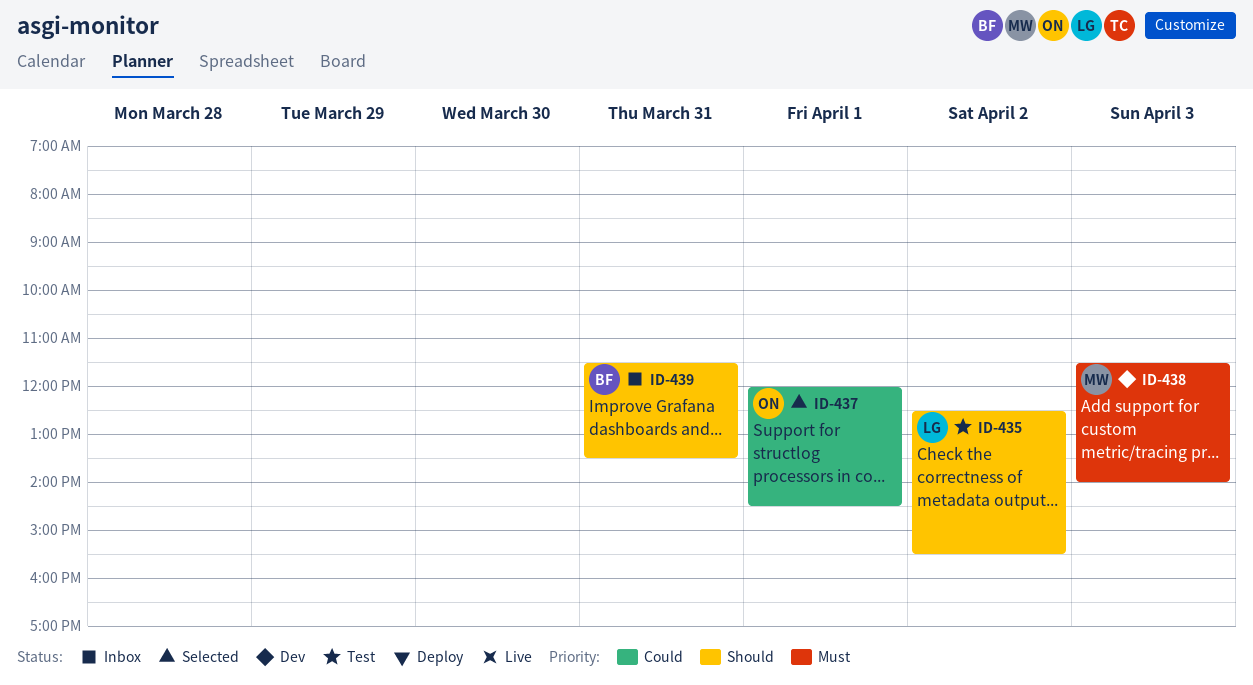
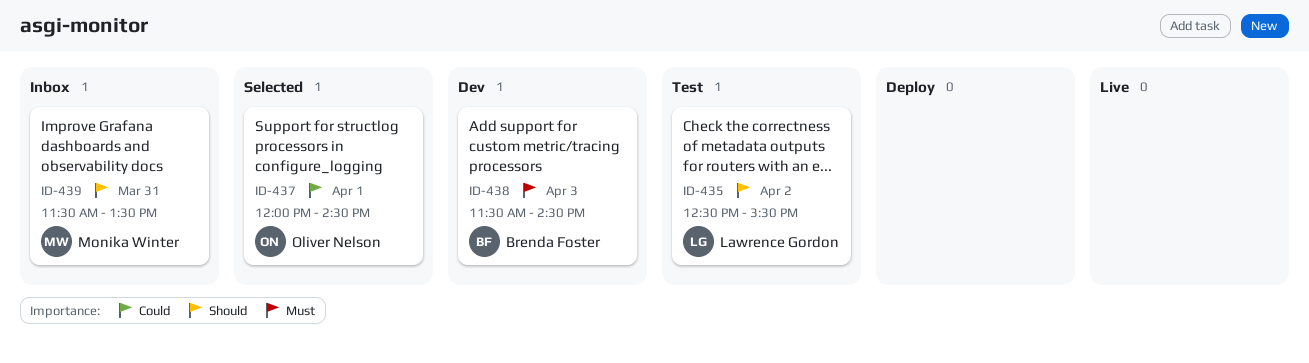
ID-438, owner: Monika Winter -> Brenda Foster
ID-438, ends: 14:00 -> 14:30
ID-439, owner: Brenda Foster -> Monika Winter

